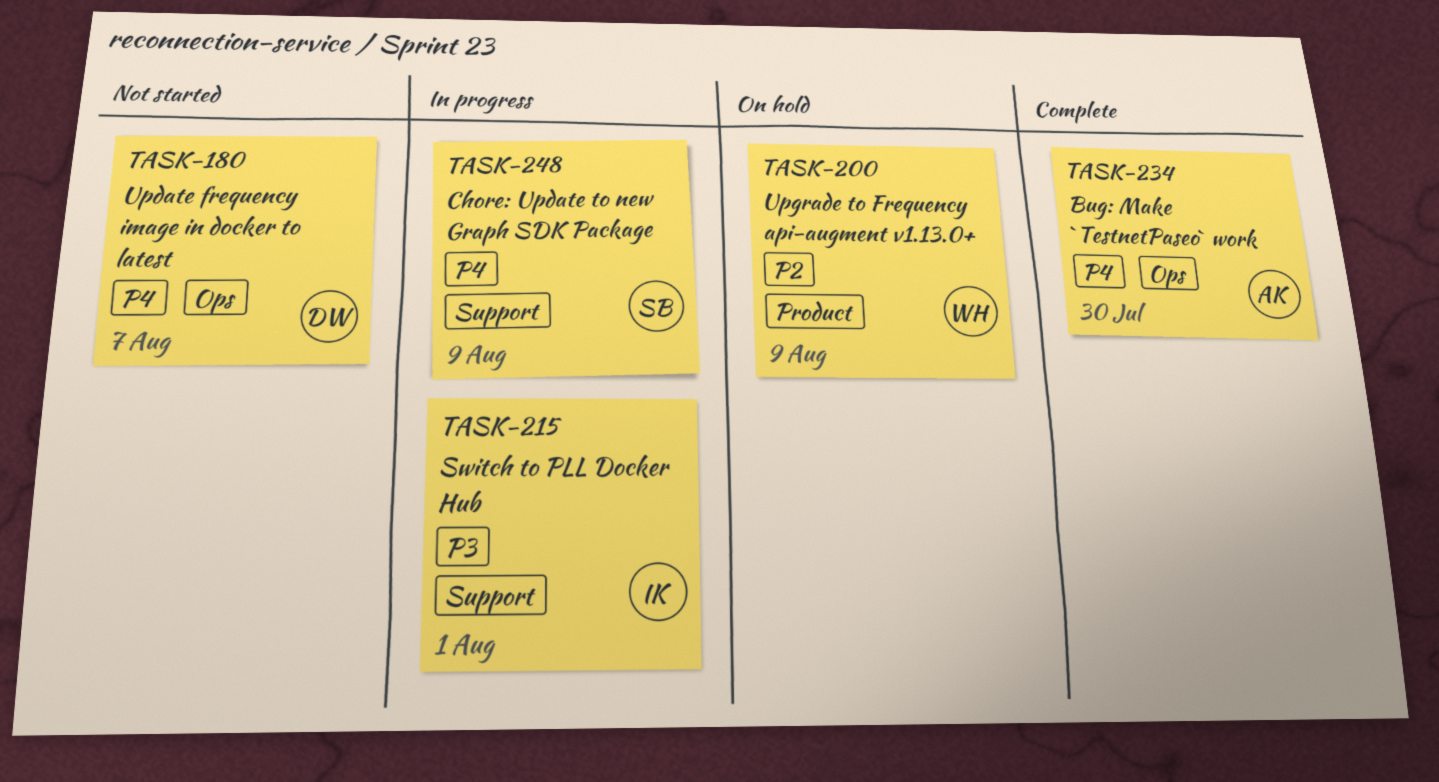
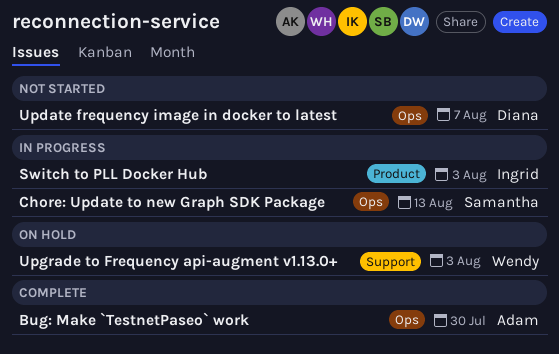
Chore: Update to new Graph SDK Package, label: Support -> Ops
Chore: Update to new Graph SDK Package, due: Aug 9 -> Aug 13
Switch to PLL Docker Hub, label: Support -> Product
Switch to PLL Docker Hub, due: Aug 1 -> Aug 3
Upgrade to Frequency api-augment v1.13.0+, label: Product -> Support
Upgrade to Frequency api-augment v1.13.0+, due: Aug 9 -> Aug 3

